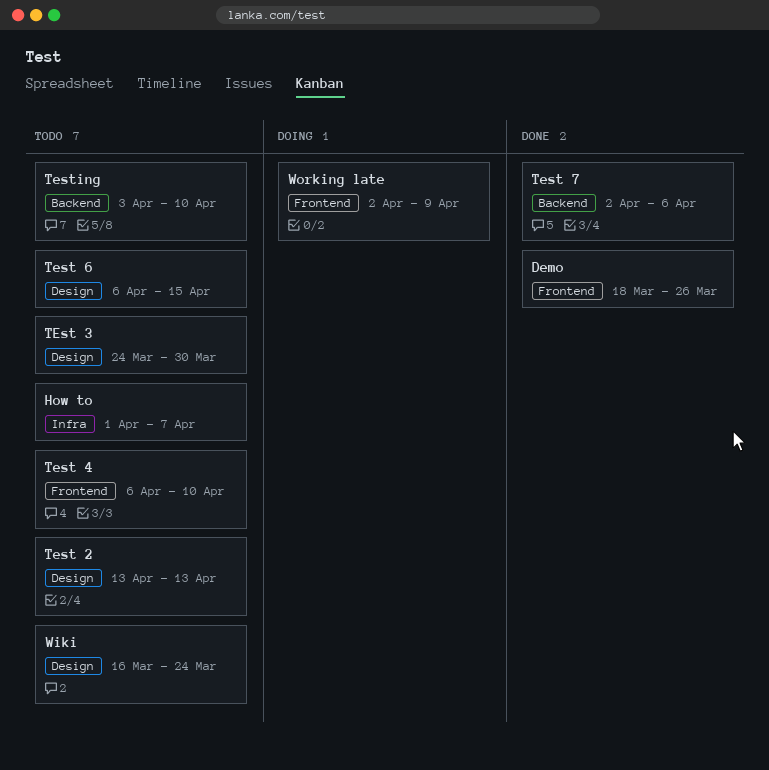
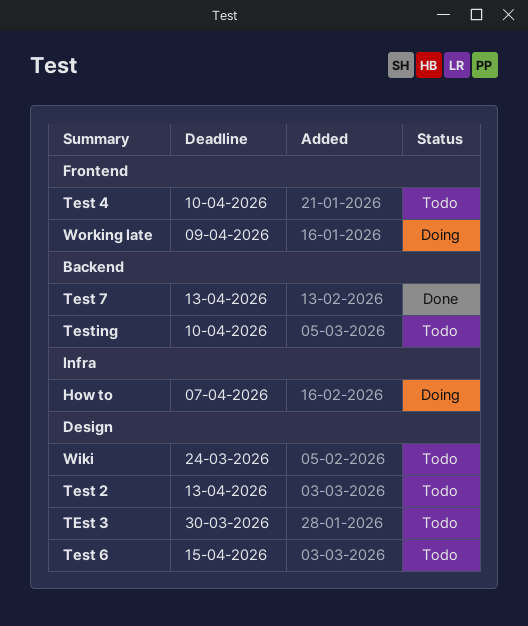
Demo: present -> none
How to, status: Todo -> Doing
Test 7, due: Apr 6 -> Apr 13

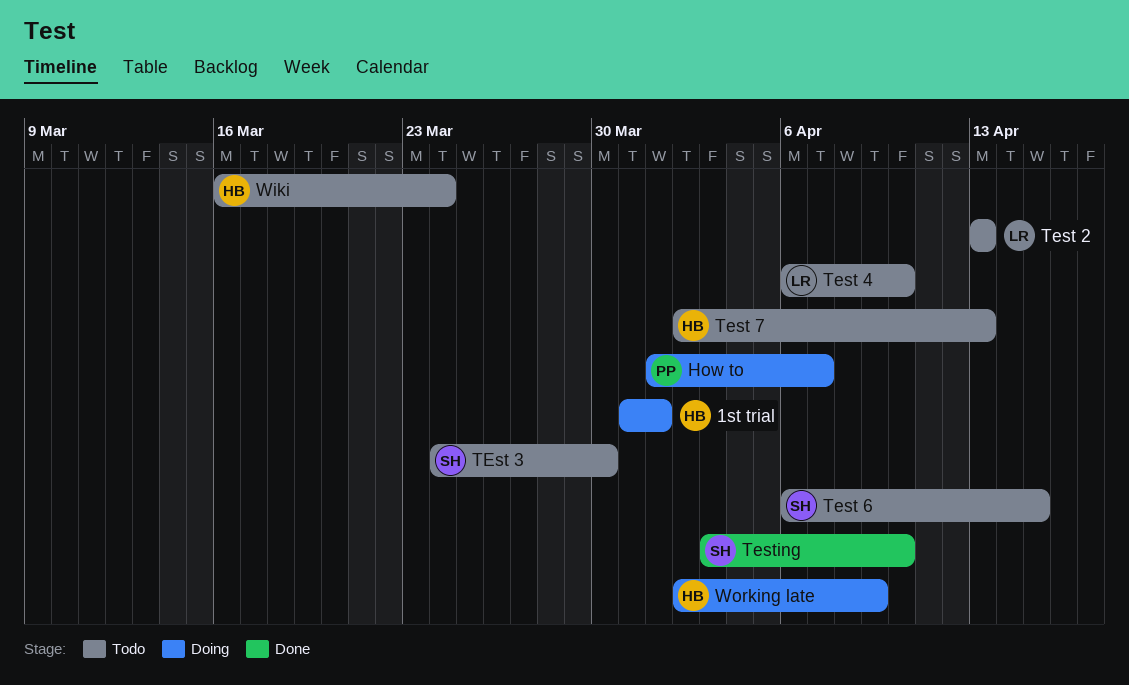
1st trial: none -> present
Test 7, status: Done -> Todo
Testing, status: Todo -> Done

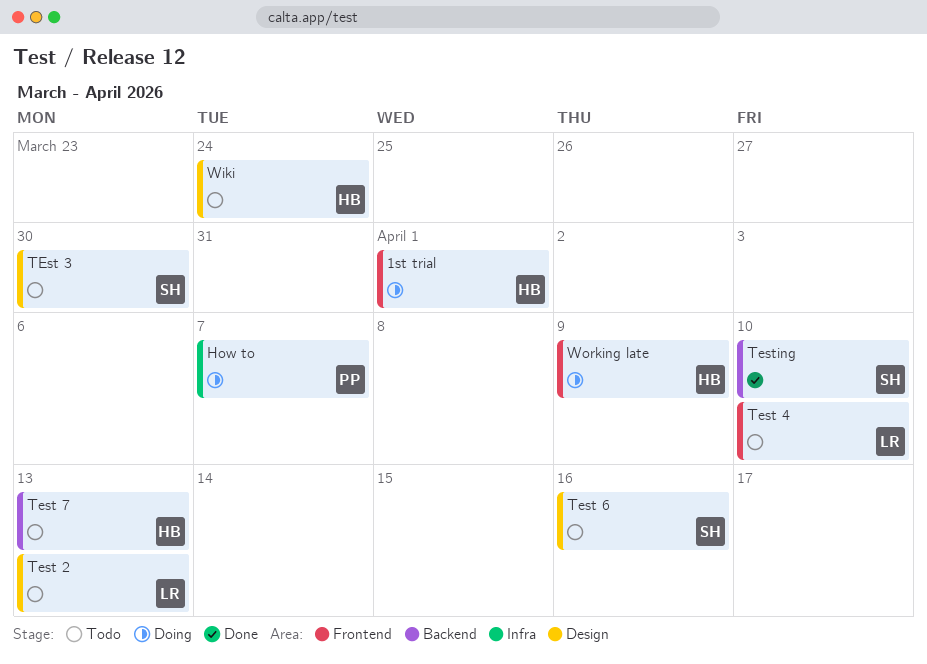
Test 6, due: Apr 15 -> Apr 16

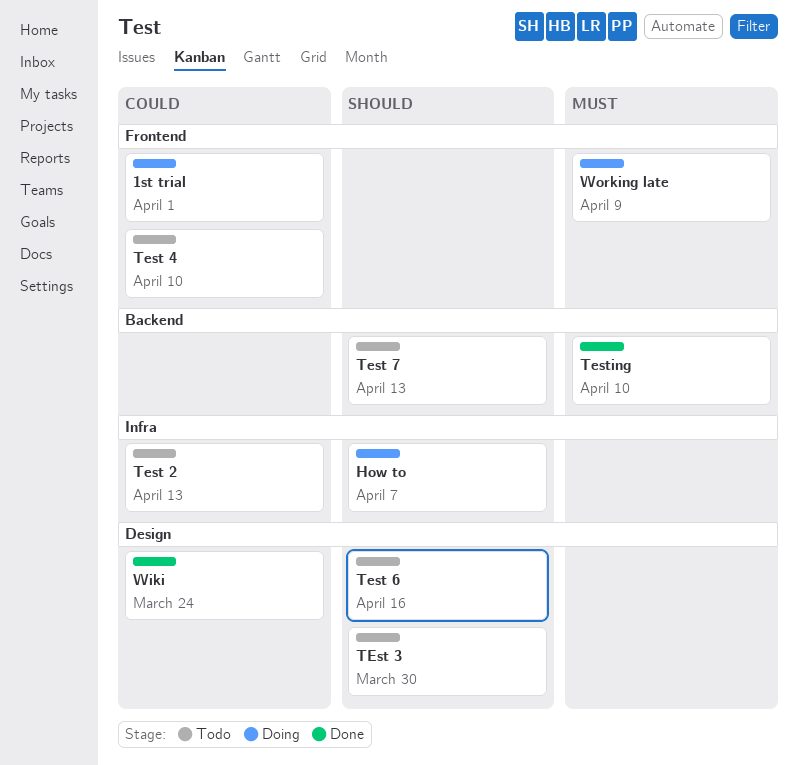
Test 2, label: Design -> Infra
Wiki, status: Todo -> Done

